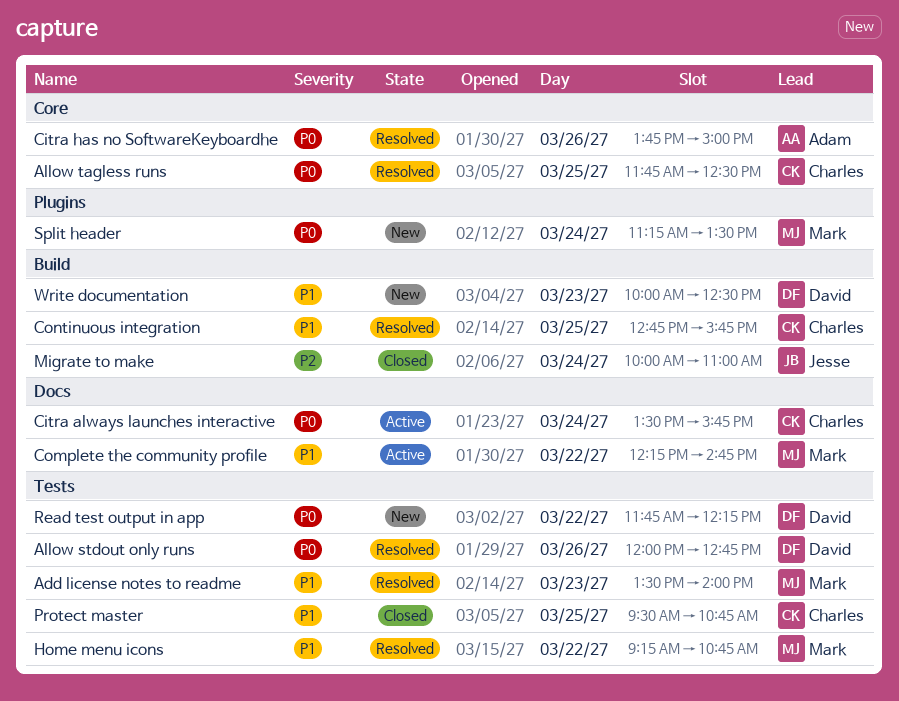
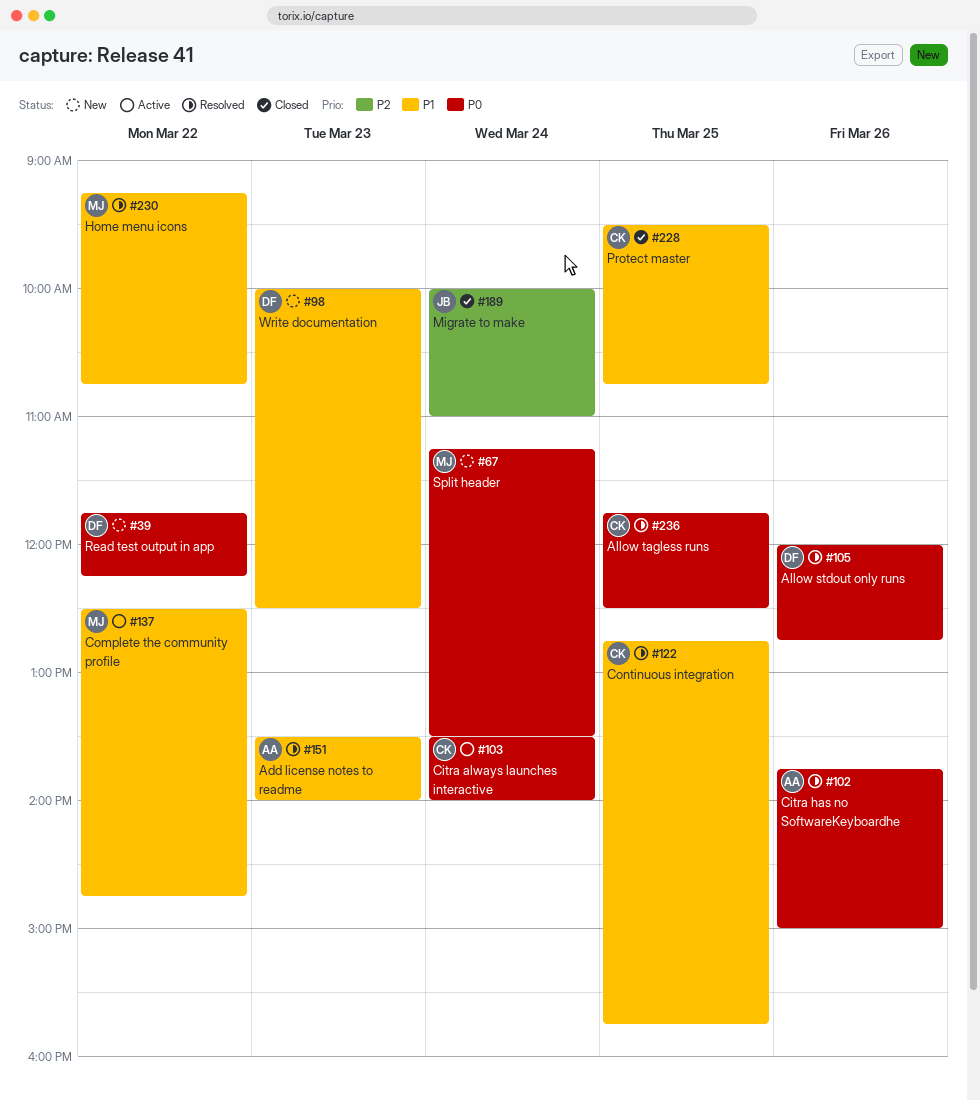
Add license notes to readme, owner: Mark -> Adam
Citra always launches interactive, ends: 15:45 -> 14:00
Complete the community profile, begins: 12:15 -> 12:30

